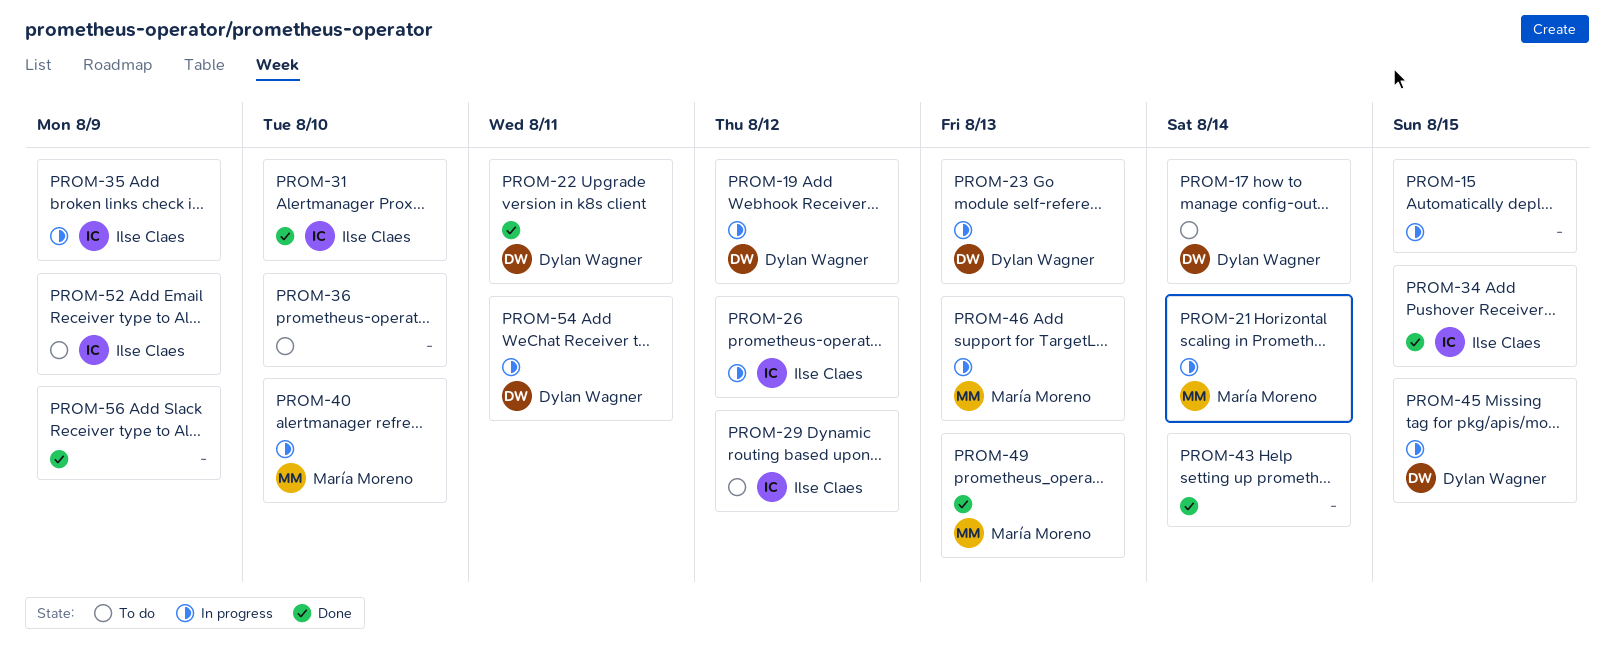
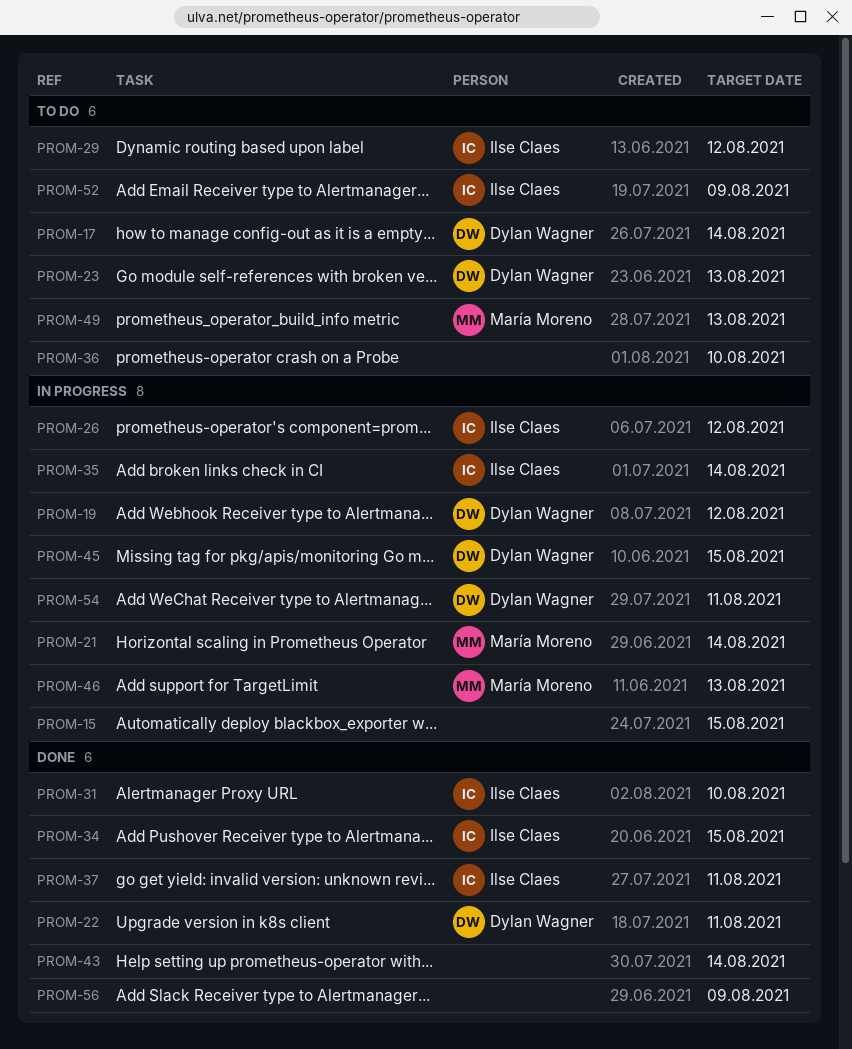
PROM-23, status: In progress -> To do
PROM-35, due: Aug 9 -> Aug 14
PROM-37: none -> present
PROM-40: present -> none
PROM-49, status: Done -> To do

